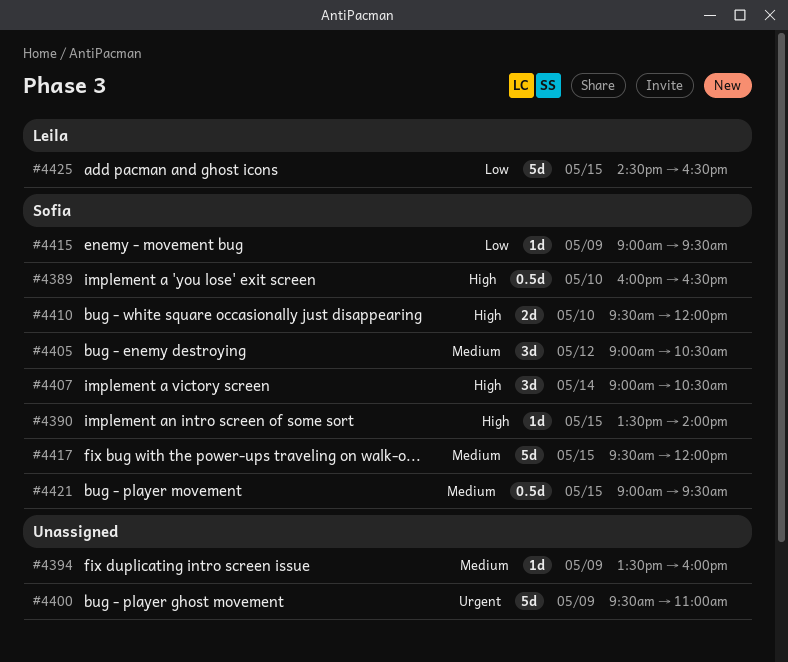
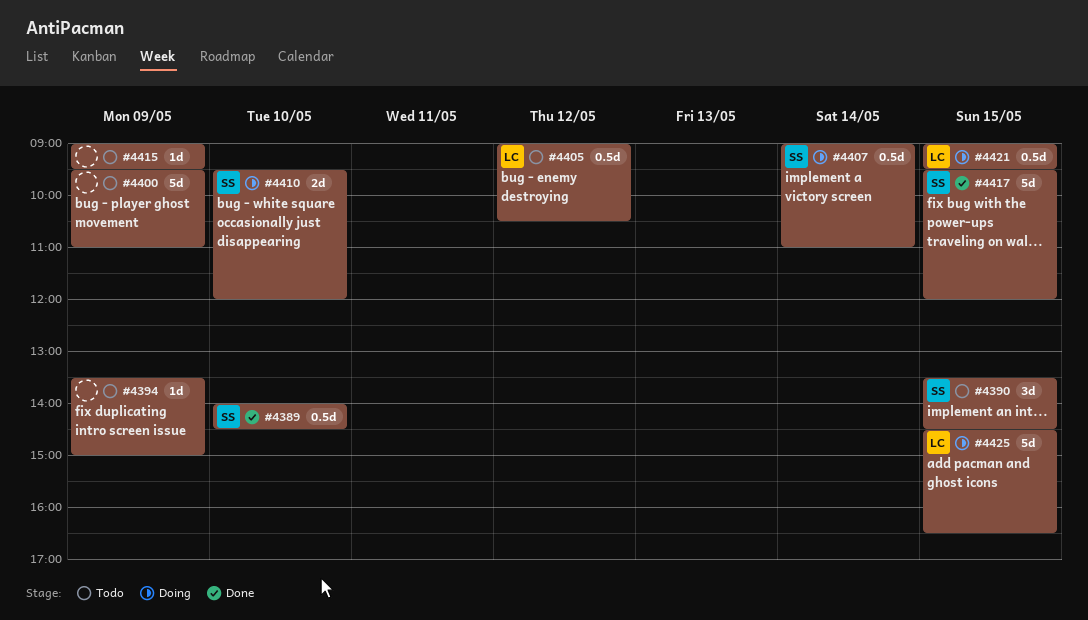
#4389, begins: 16:00 -> 14:00
#4389, ends: 16:30 -> 14:30
#4390, estimate: 1d -> 3d
#4390, ends: 14:00 -> 14:30
#4394, ends: 16:00 -> 15:00
#4405, owner: Sofia -> Leila
#4405, estimate: 3d -> 0.5d
#4407, estimate: 3d -> 0.5d
#4407, ends: 10:30 -> 11:00
#4415, owner: Sofia -> none
#4421, owner: Sofia -> Leila

